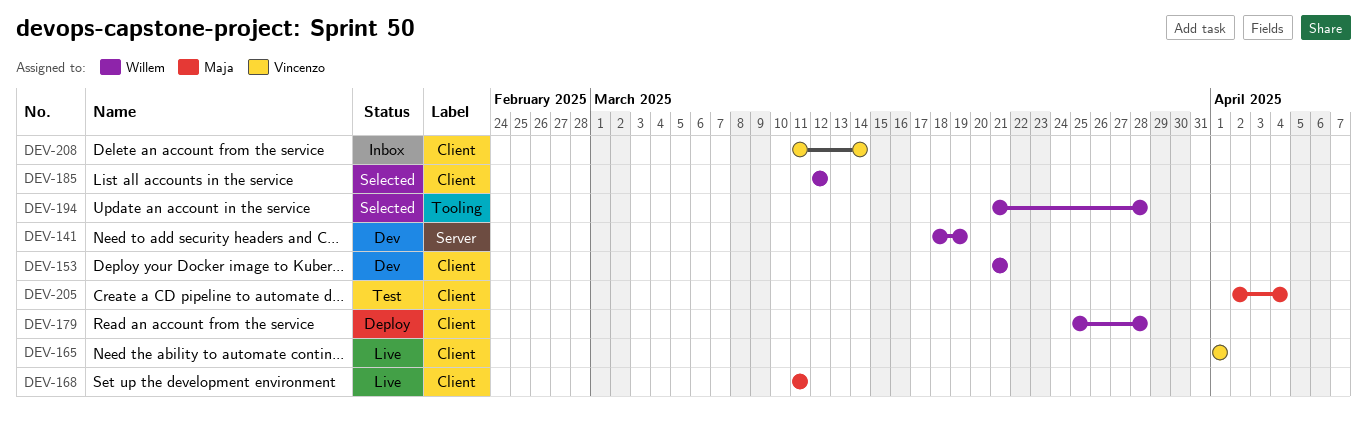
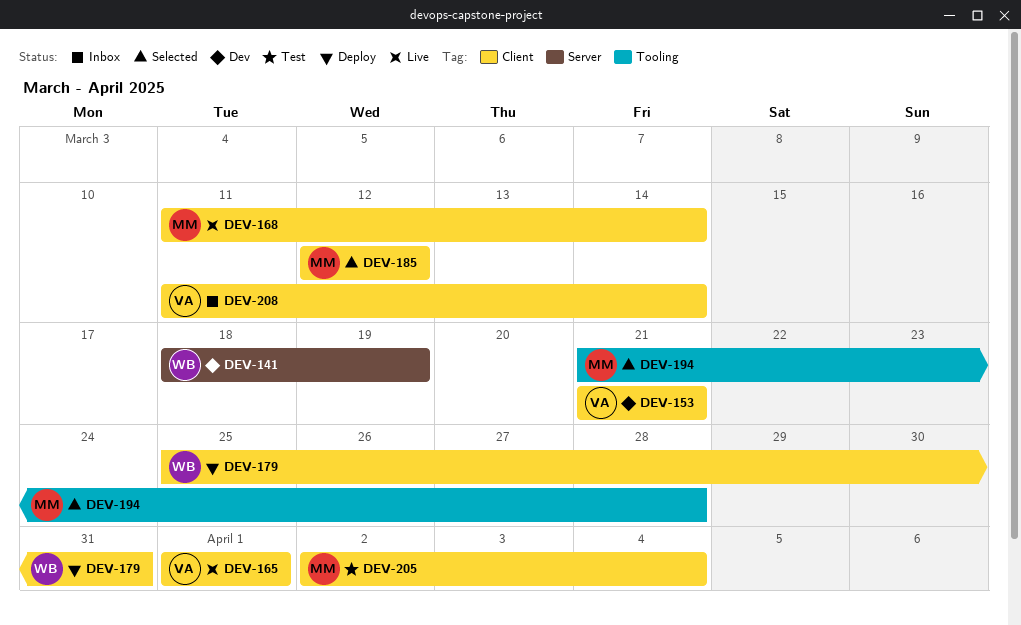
DEV-153, owner: Willem -> Vincenzo
DEV-168, due: Mar 11 -> Mar 14
DEV-179, due: Mar 28 -> Mar 31
DEV-185, owner: Willem -> Maja
DEV-194, owner: Willem -> Maja

